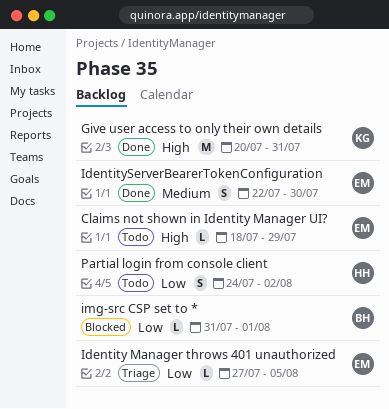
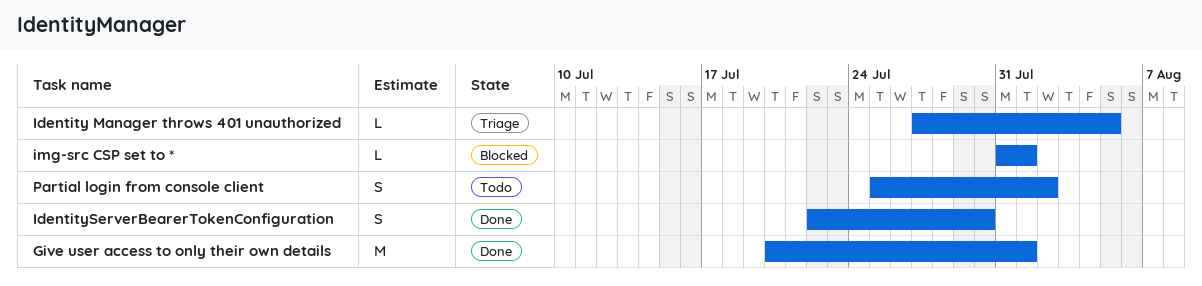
Claims not shown in Identity Manager UI?: present -> none
Give user access to only their own details, due: Jul 31 -> Aug 1
Partial login from console client, start: Jul 24 -> Jul 25

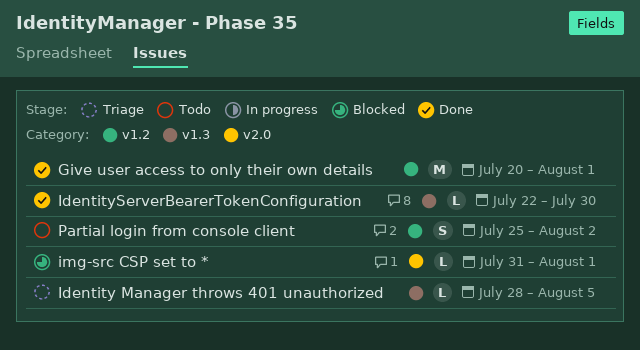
Identity Manager throws 401 unauthorized, start: Jul 27 -> Jul 28
IdentityServerBearerTokenConfiguration, estimate: S -> L

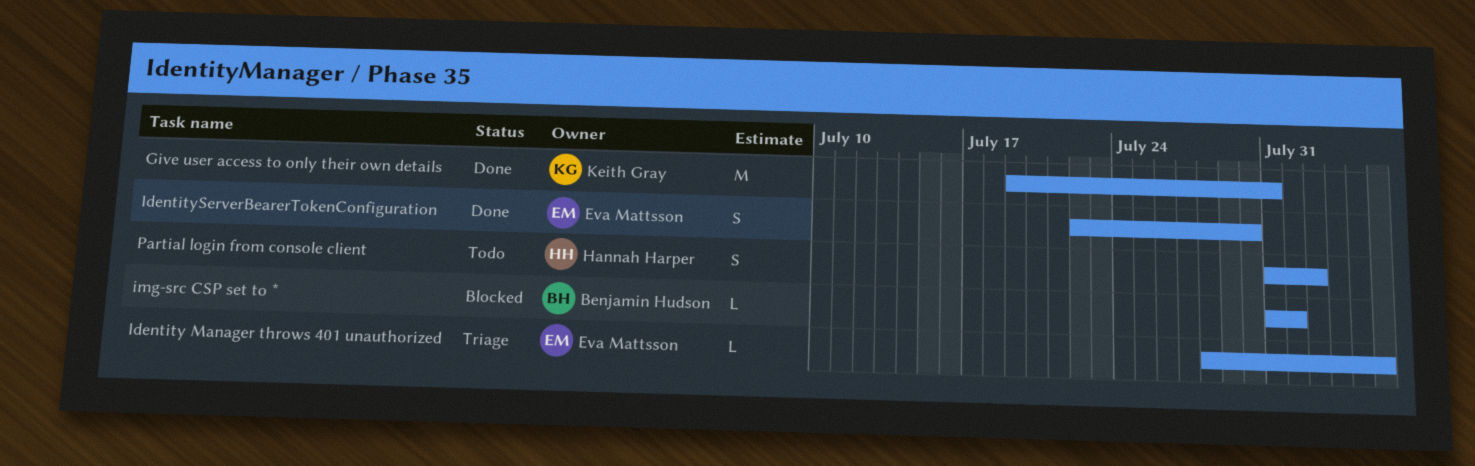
Give user access to only their own details, start: Jul 20 -> Jul 19
Give user access to only their own details, due: Aug 1 -> Jul 31
IdentityServerBearerTokenConfiguration, estimate: L -> S
Partial login from console client, start: Jul 25 -> Jul 31

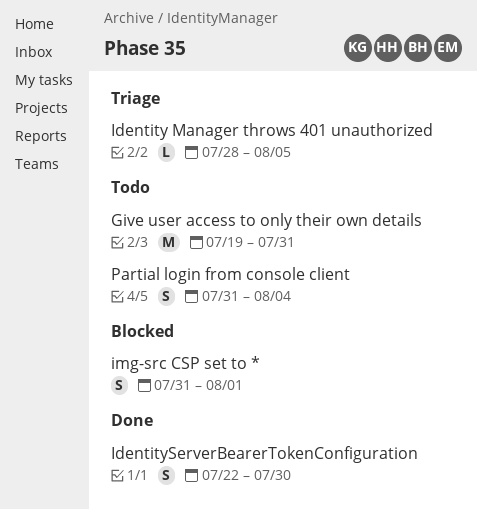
Give user access to only their own details, status: Done -> Todo
img-src CSP set to *, estimate: L -> S
Partial login from console client, due: Aug 2 -> Aug 4

